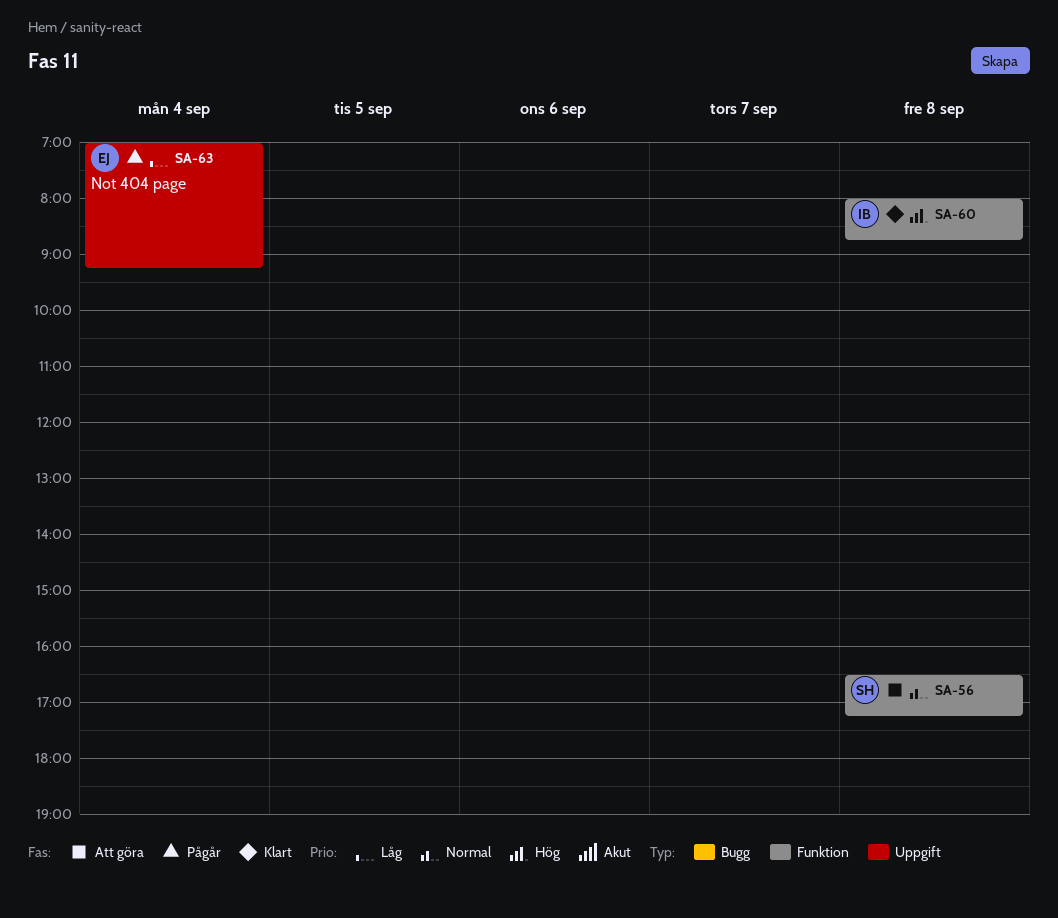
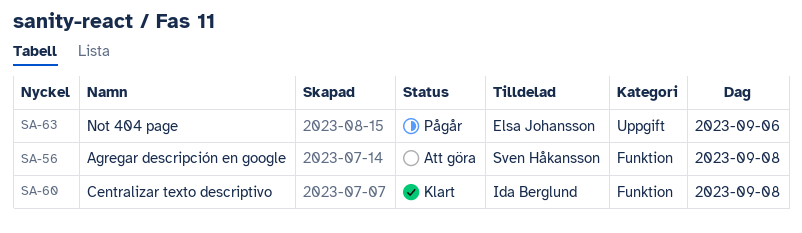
SA-63, day: Sep 4 -> Sep 6

